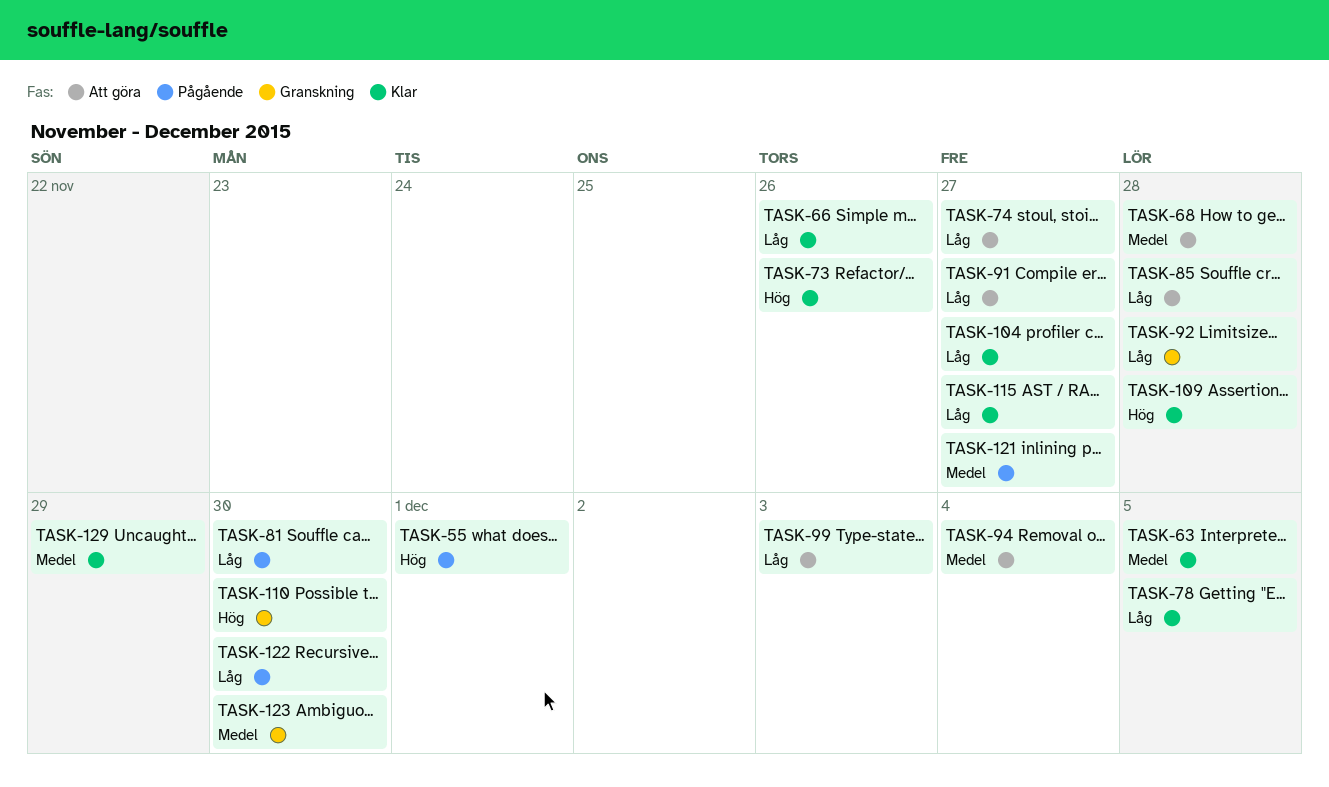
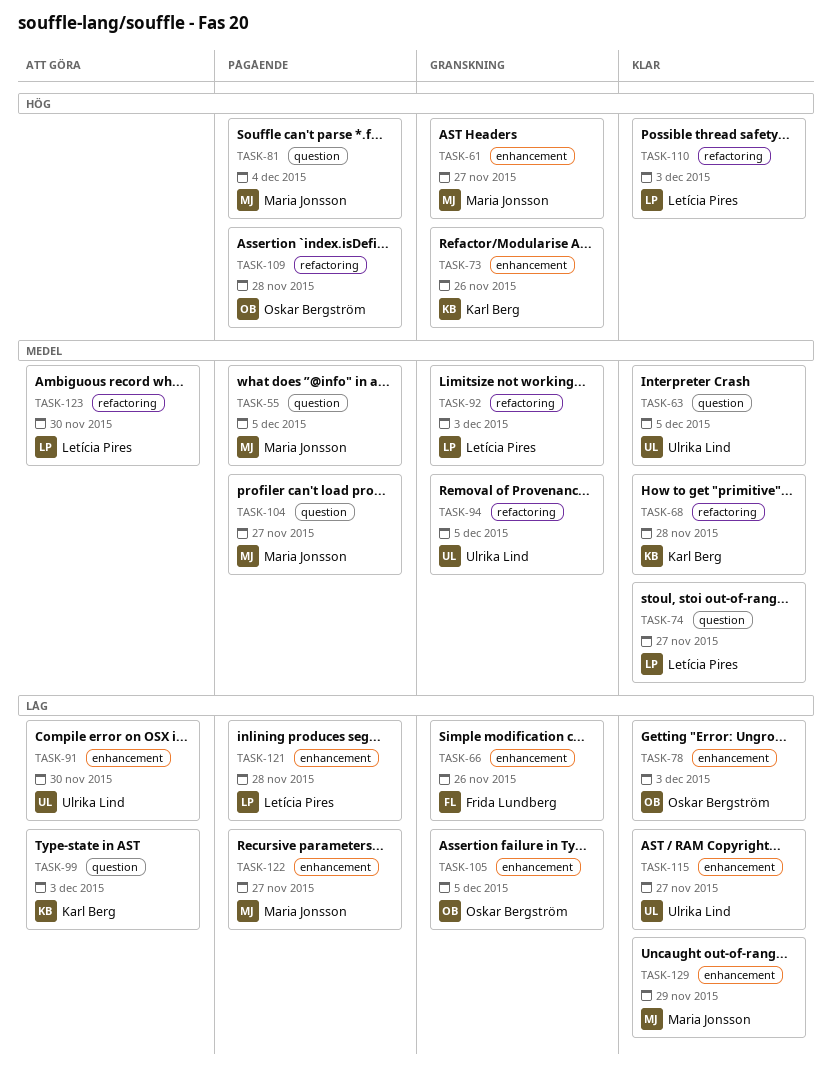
TASK-55, priority: Hög -> Medel
TASK-55, due: Dec 1 -> Dec 5
TASK-61: none -> present
TASK-66, status: Klar -> Granskning
TASK-68, status: Att göra -> Klar
TASK-73, status: Klar -> Granskning
TASK-74, status: Att göra -> Klar
TASK-74, priority: Låg -> Medel
TASK-78, due: Dec 5 -> Dec 3
TASK-81, priority: Låg -> Hög
TASK-81, due: Nov 30 -> Dec 4
TASK-85: present -> none
TASK-91, due: Nov 27 -> Nov 30
TASK-92, priority: Låg -> Medel
TASK-92, due: Nov 28 -> Dec 3
TASK-94, status: Att göra -> Granskning
TASK-94, due: Dec 4 -> Dec 5
TASK-104, status: Klar -> Pågående
TASK-104, priority: Låg -> Medel
TASK-105: none -> present
TASK-109, status: Klar -> Pågående
TASK-110, status: Granskning -> Klar
TASK-110, due: Nov 30 -> Dec 3
TASK-121, priority: Medel -> Låg
TASK-121, due: Nov 27 -> Nov 28
TASK-122, due: Nov 30 -> Nov 27
TASK-123, status: Granskning -> Att göra
TASK-129, priority: Medel -> Låg

